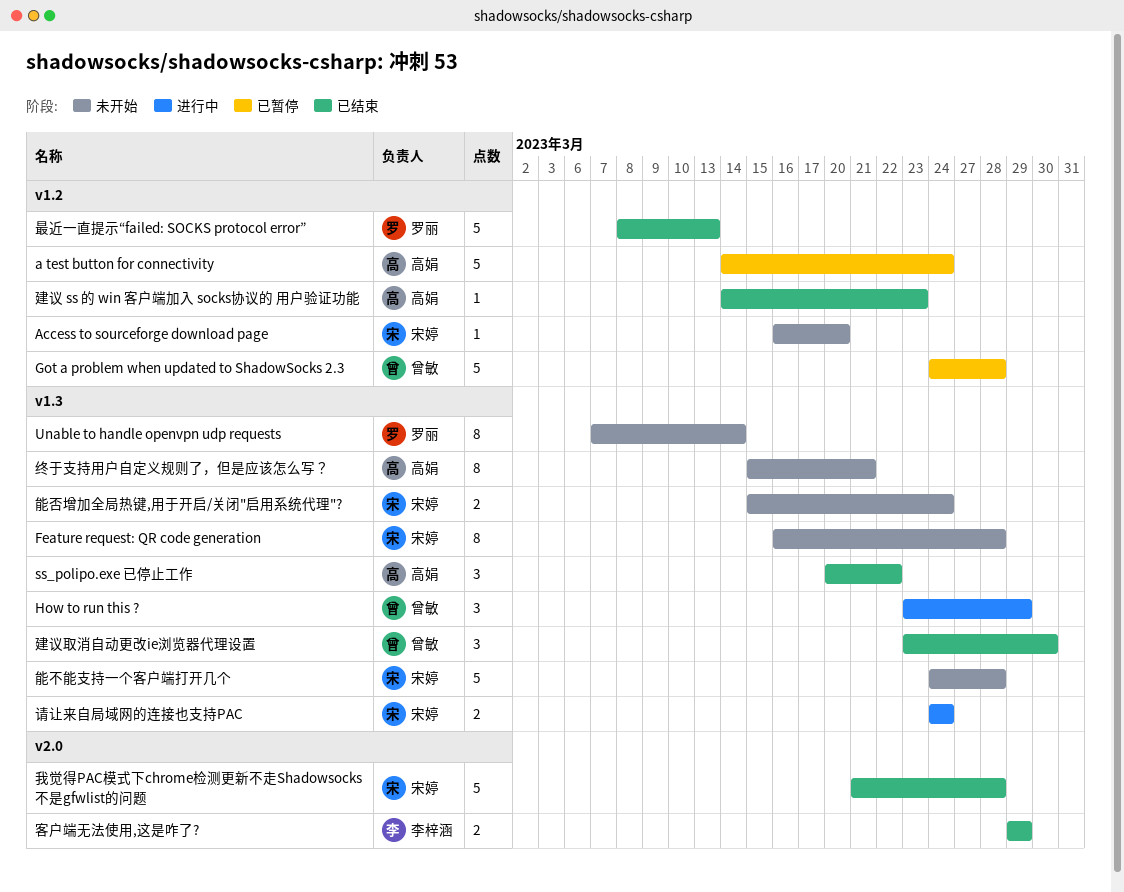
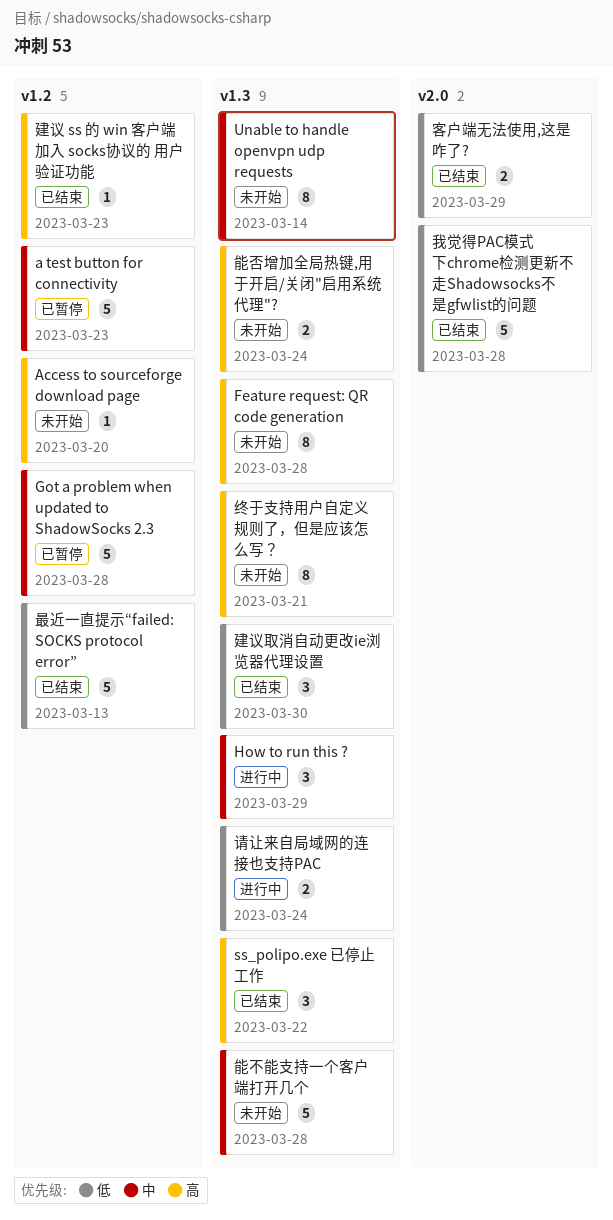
a test button for connectivity, due: Mar 24 -> Mar 23

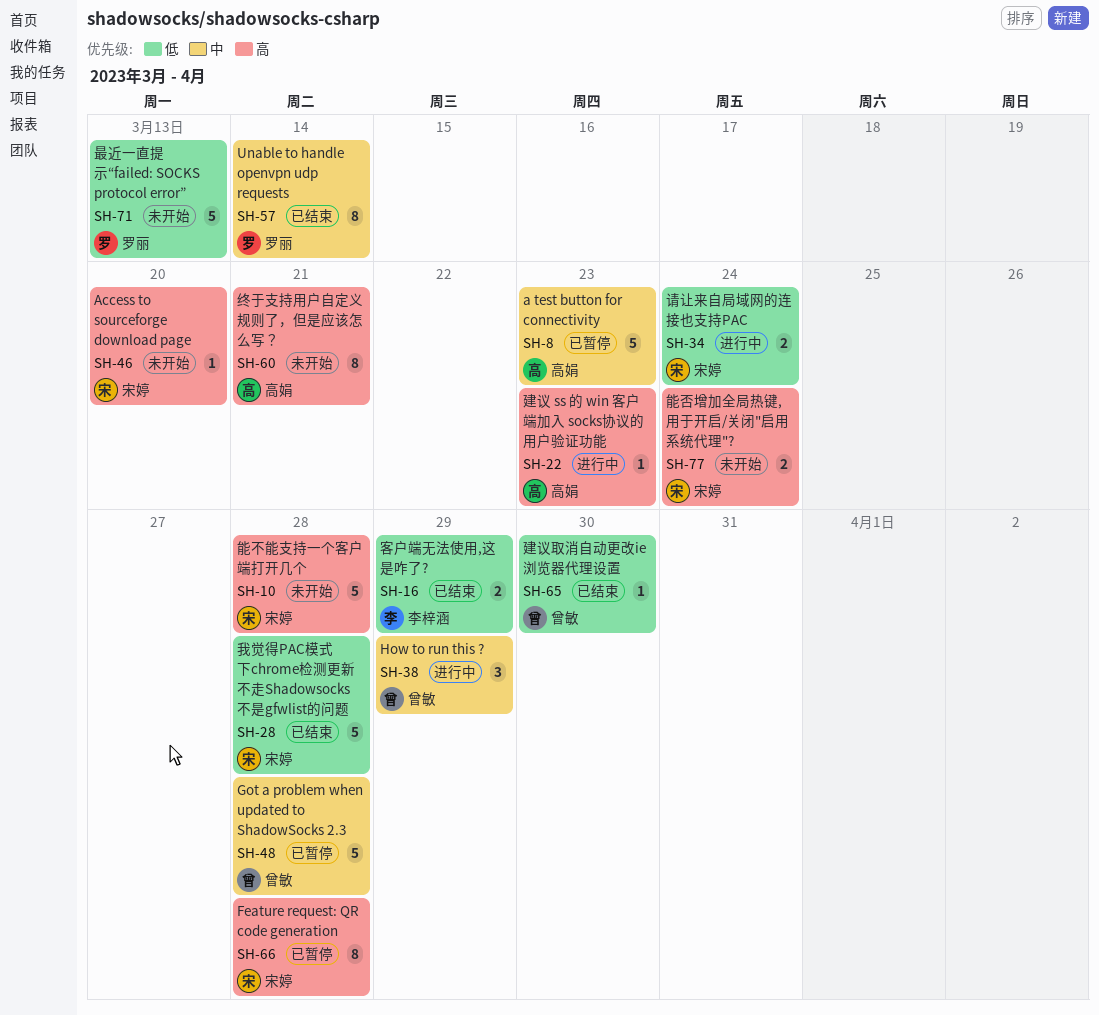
Feature request: QR code generation, status: 未开始 -> 已暂停
ss_polipo.exe 已停止工作: present -> none
Unable to handle openvpn udp requests, status: 未开始 -> 已结束
建议 ss 的 win 客户端加入 socks协议的 用户验证功能, status: 已结束 -> 进行中
建议取消自动更改ie浏览器代理设置, estimate: 3 -> 1
最近一直提示“failed: SOCKS protocol error”, status: 已结束 -> 未开始
能不能支持一个客户端打开几个, priority: 中 -> 高

